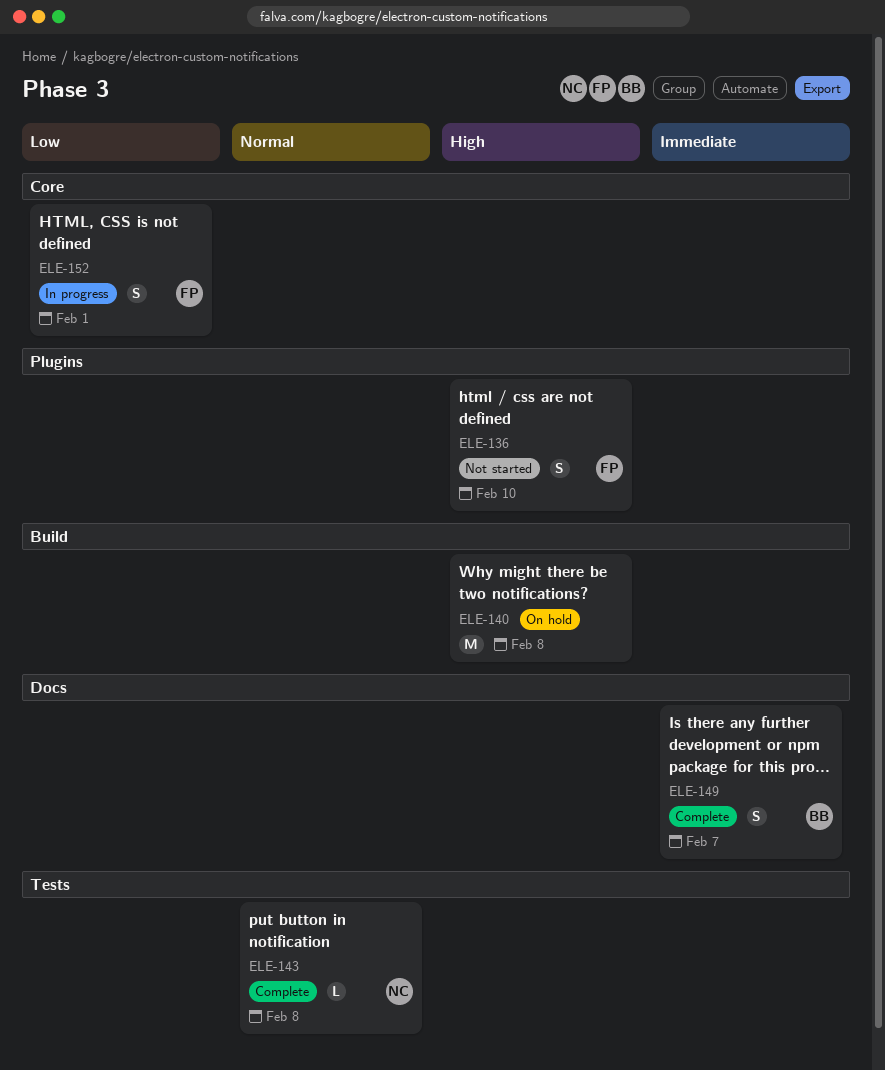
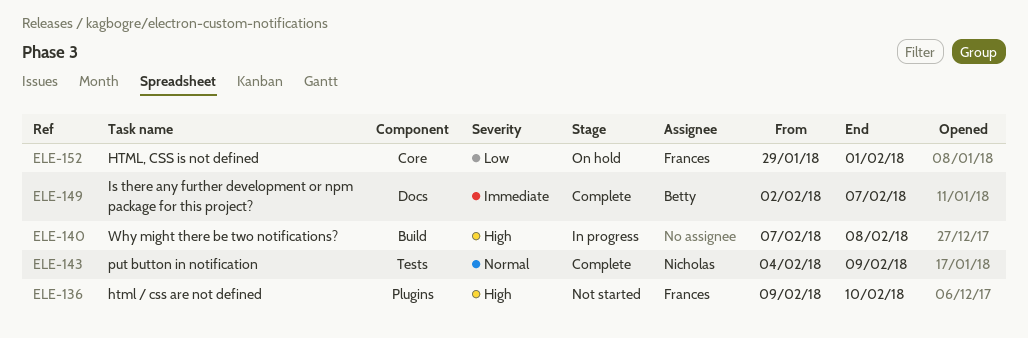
ELE-140, status: On hold -> In progress
ELE-143, due: Feb 8 -> Feb 9
ELE-152, status: In progress -> On hold

